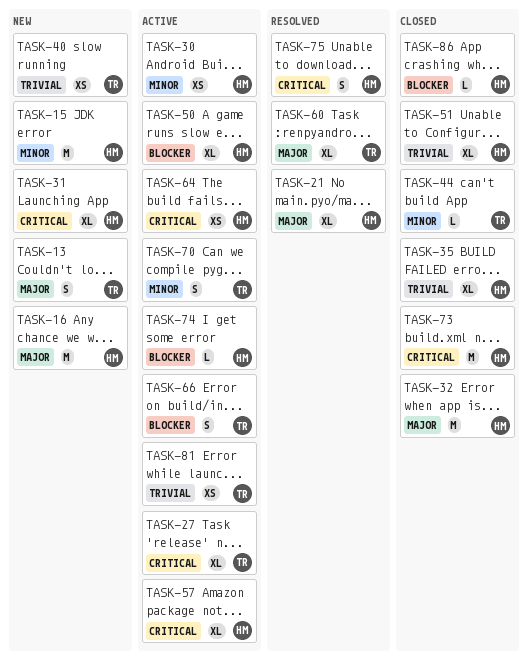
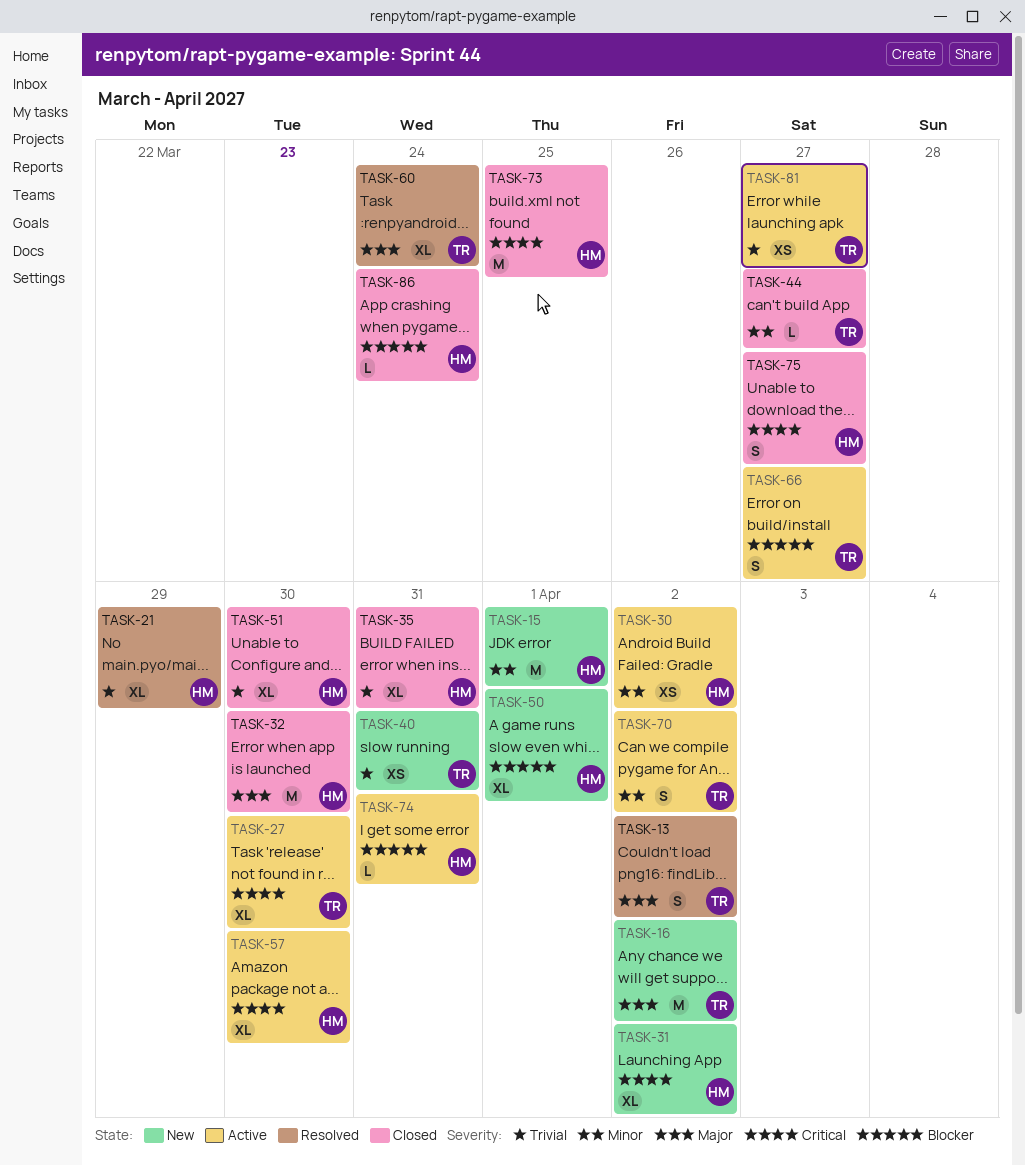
TASK-13, status: New -> Resolved
TASK-16, owner: HM -> TR
TASK-21, priority: Major -> Trivial
TASK-50, status: Active -> New
TASK-64: present -> none
TASK-75, status: Resolved -> Closed

